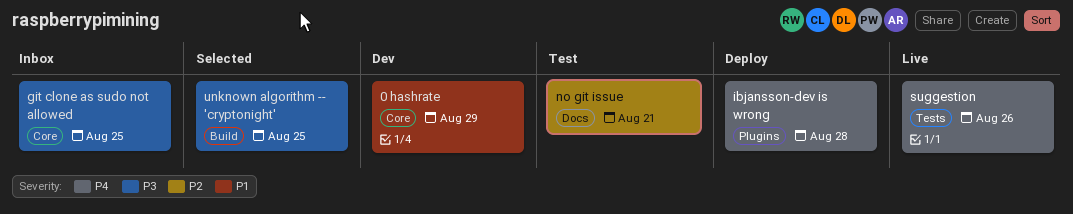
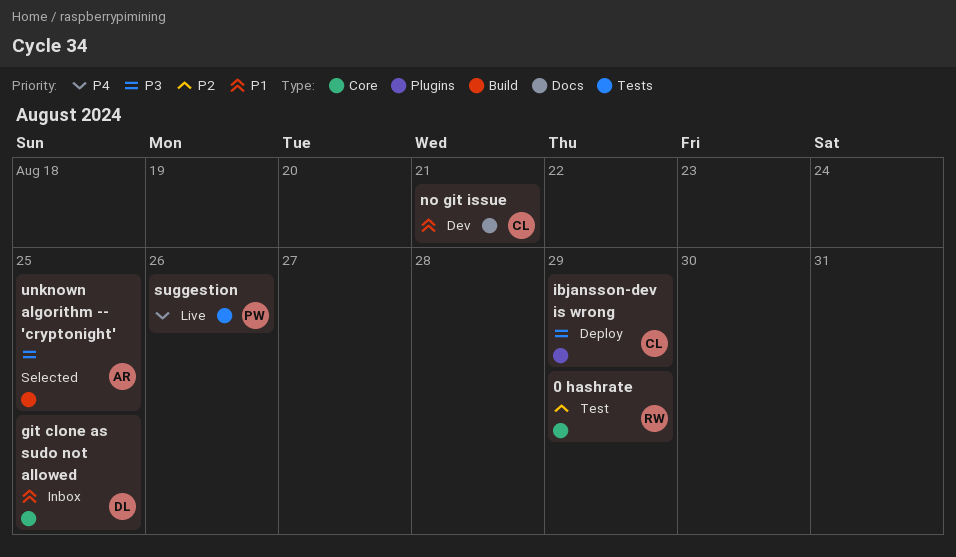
0 hashrate, status: Dev -> Test
0 hashrate, priority: P1 -> P2
git clone as sudo not allowed, priority: P3 -> P1
ibjansson-dev is wrong, priority: P4 -> P3
ibjansson-dev is wrong, due: Aug 28 -> Aug 29
no git issue, status: Test -> Dev
no git issue, priority: P2 -> P1

